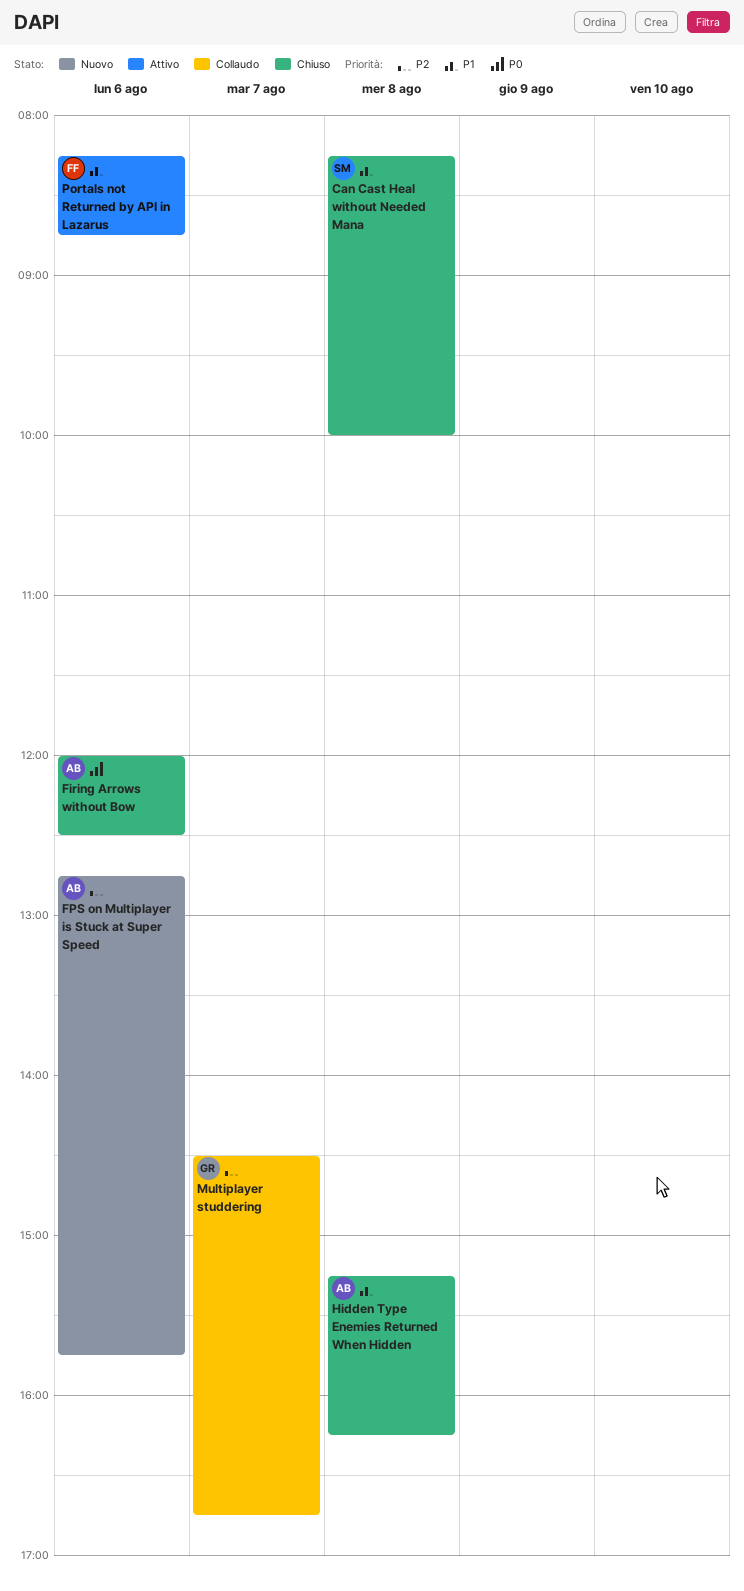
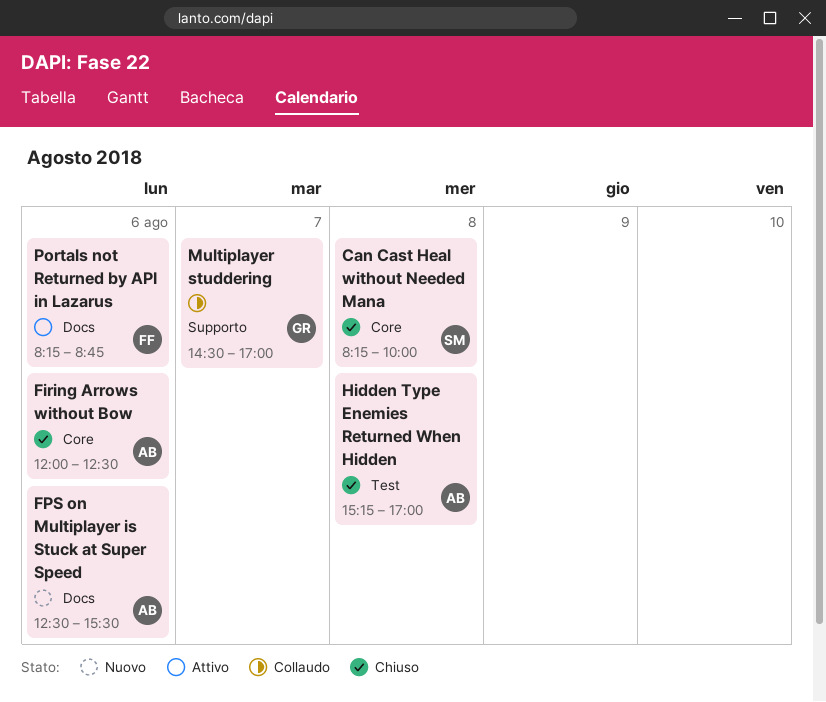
FPS on Multiplayer is Stuck at Super Speed, begins: 12:45 -> 12:30
FPS on Multiplayer is Stuck at Super Speed, ends: 15:45 -> 15:30
Hidden Type Enemies Returned When Hidden, ends: 16:15 -> 17:00
Multiplayer studdering, ends: 16:45 -> 17:00

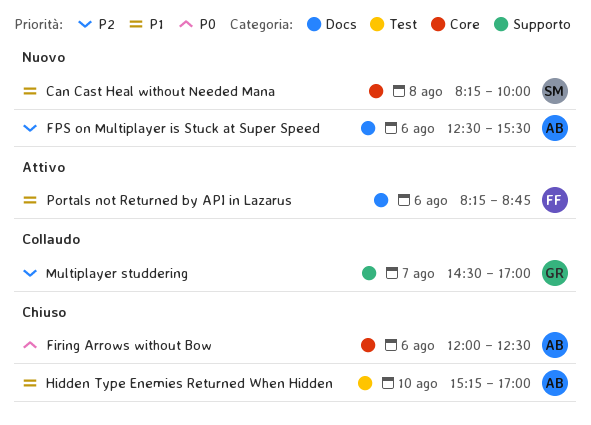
Can Cast Heal without Needed Mana, status: Chiuso -> Nuovo
Hidden Type Enemies Returned When Hidden, day: Aug 8 -> Aug 10

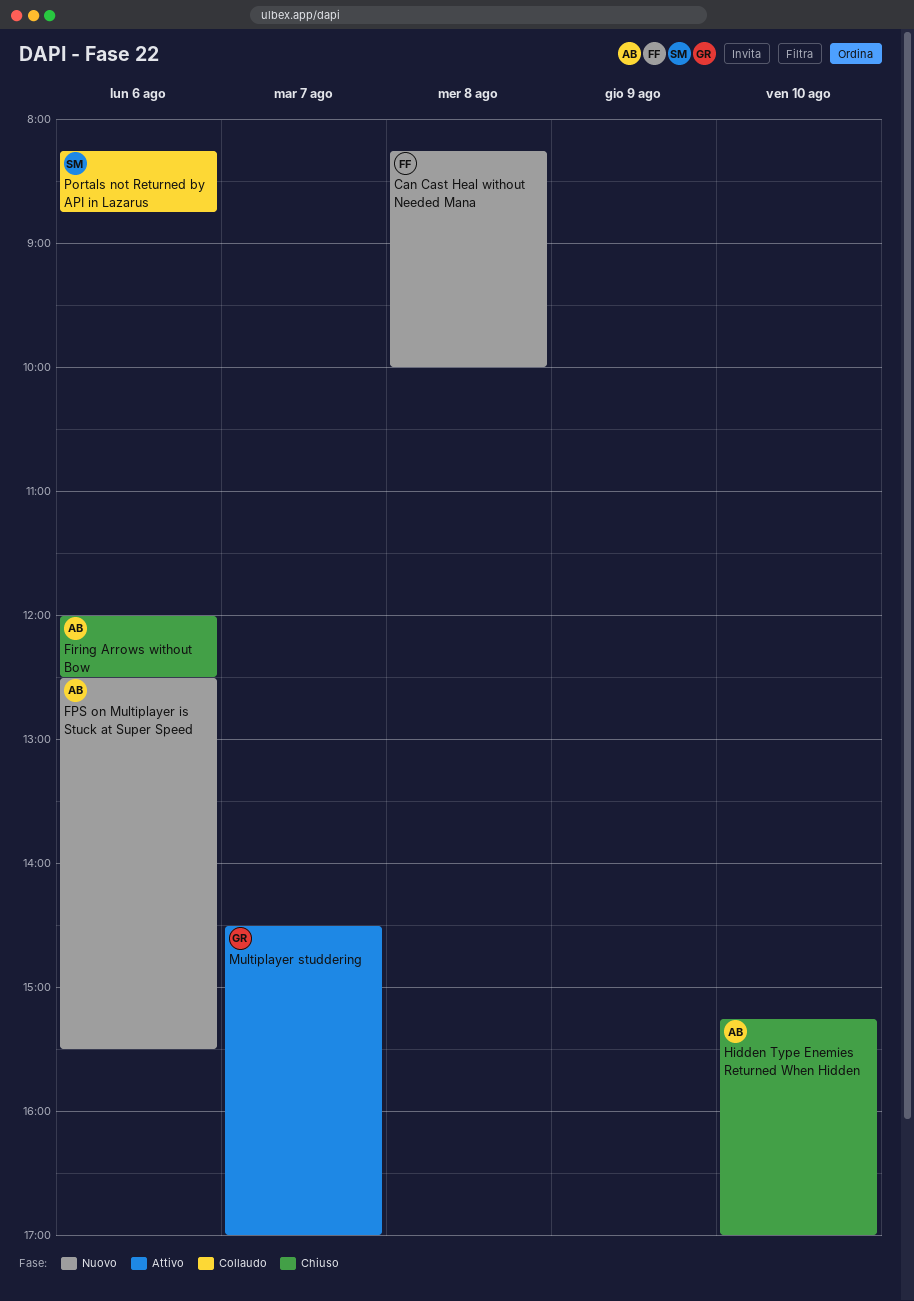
Can Cast Heal without Needed Mana, owner: SM -> FF
Multiplayer studdering, status: Collaudo -> Attivo
Portals not Returned by API in Lazarus, status: Attivo -> Collaudo
Portals not Returned by API in Lazarus, owner: FF -> SM

